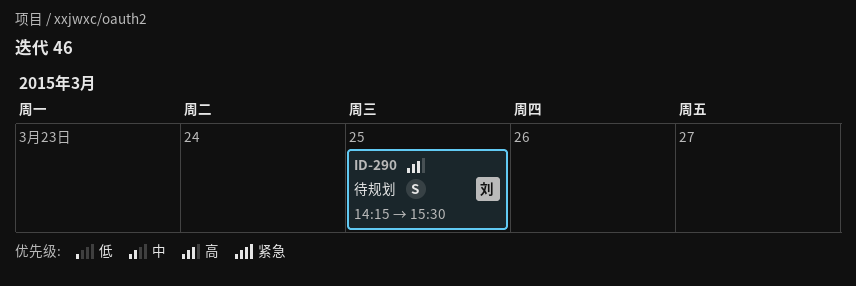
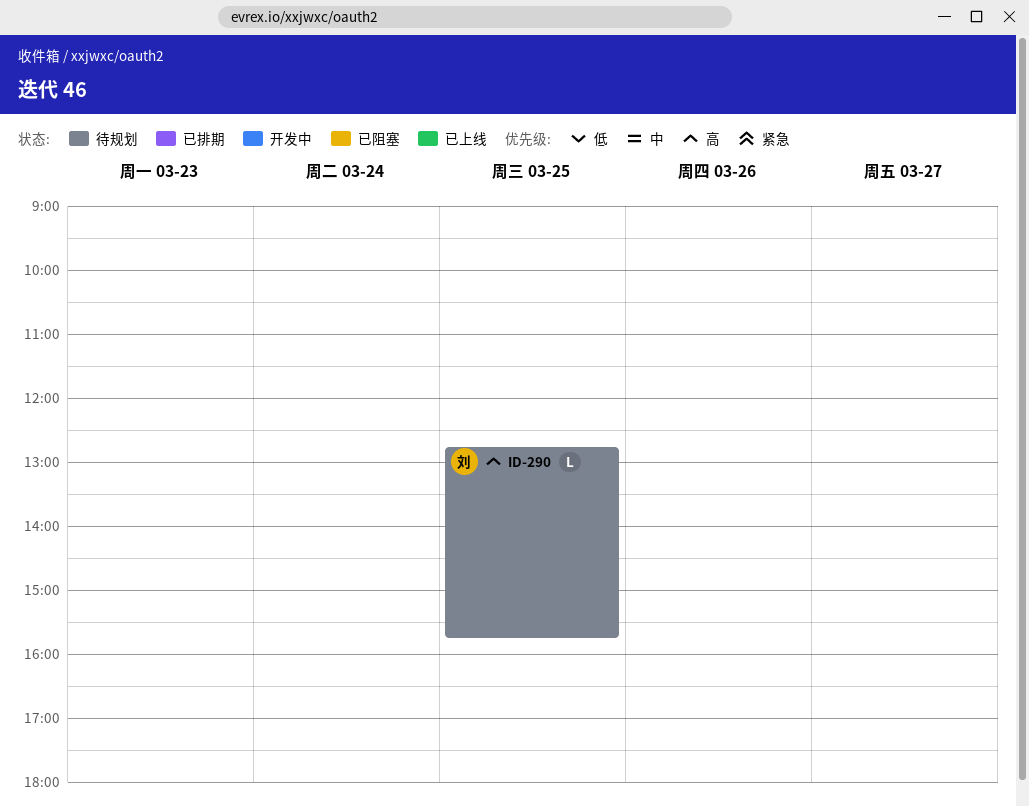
ID-290, estimate: S -> L
ID-290, begins: 14:15 -> 12:45
ID-290, ends: 15:30 -> 15:45

